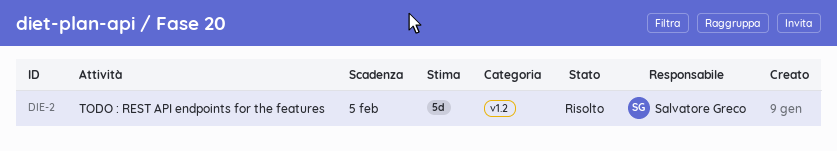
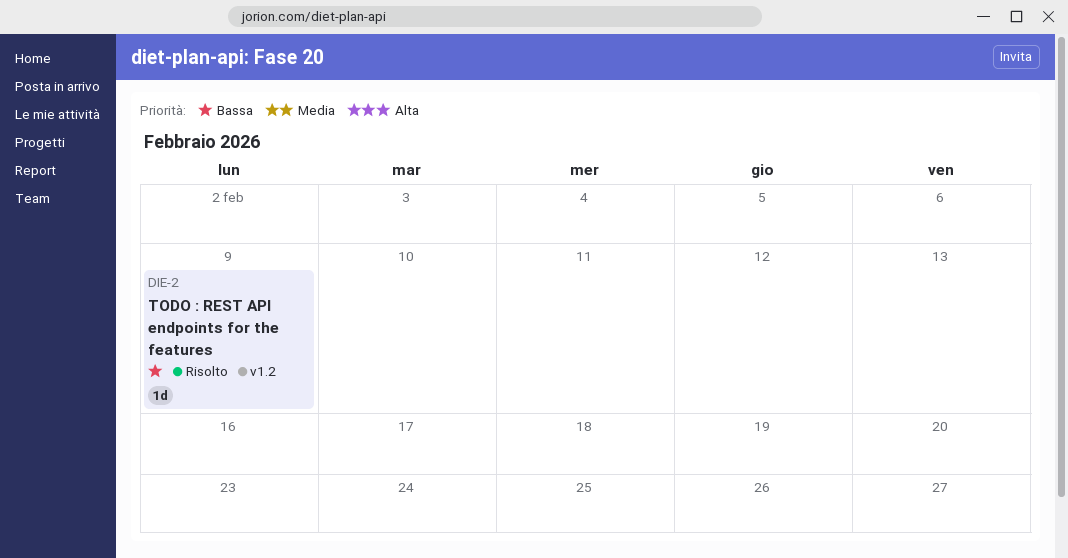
DIE-2, estimate: 5d -> 1d
DIE-2, due: Feb 5 -> Feb 9

